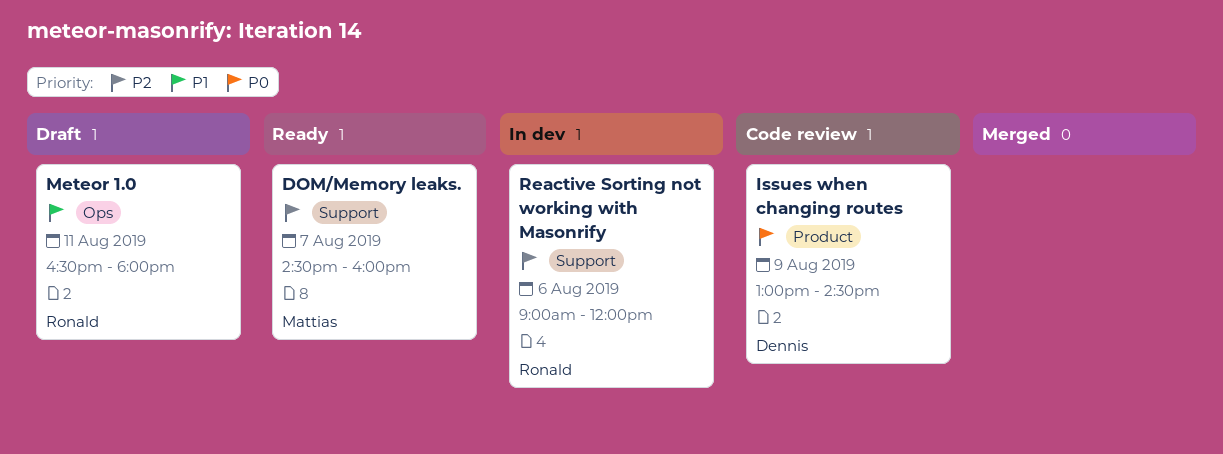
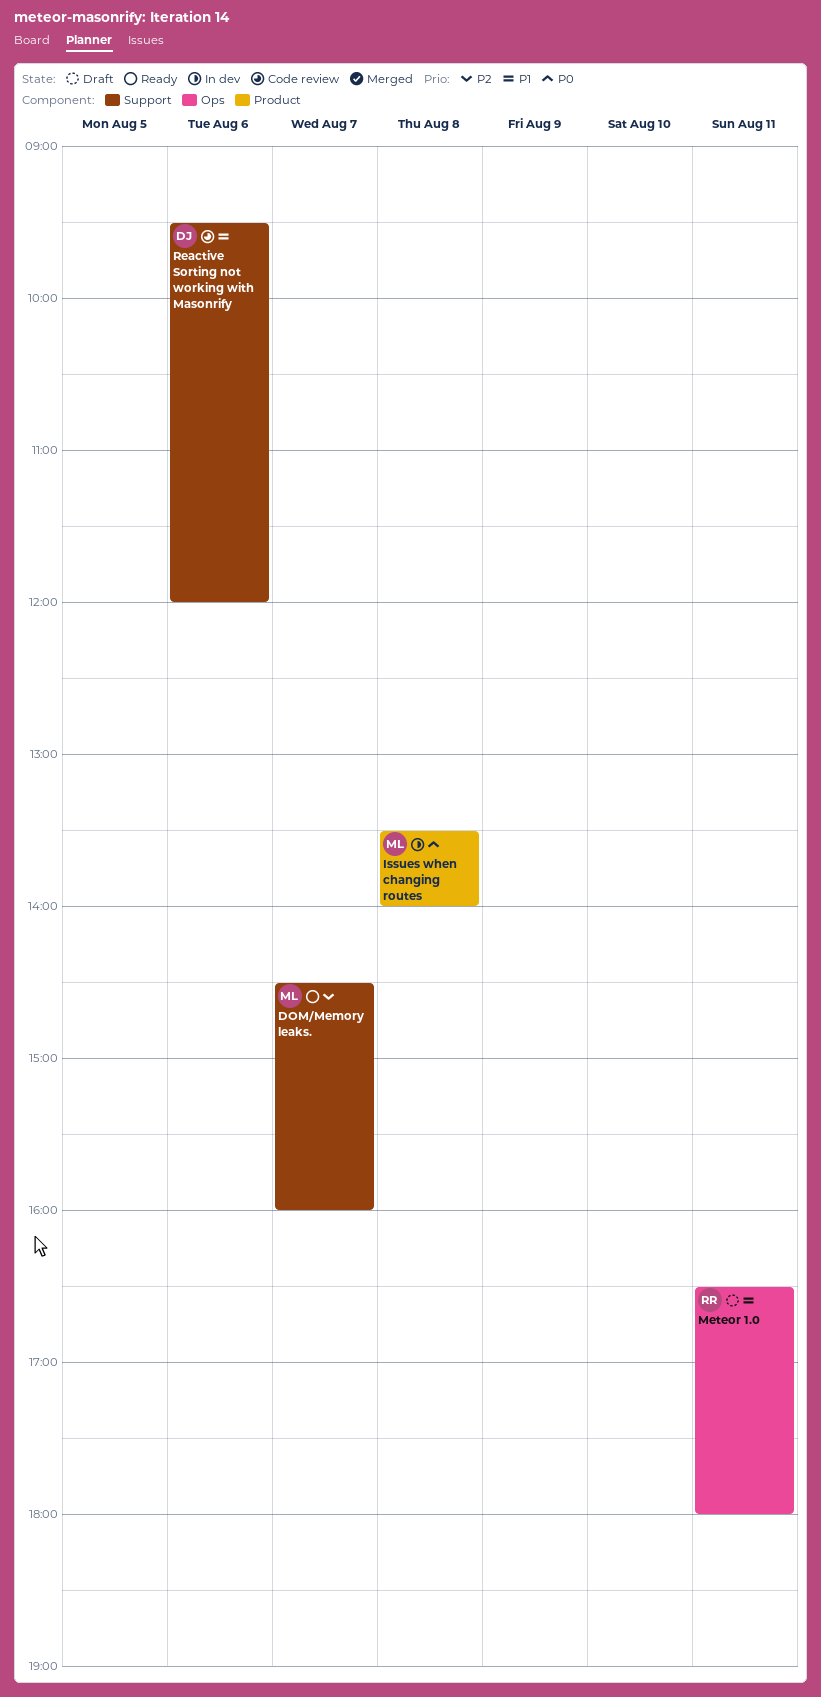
Issues when changing routes, status: Code review -> In dev
Issues when changing routes, owner: Dennis -> Mattias
Issues when changing routes, day: Aug 9 -> Aug 8
Issues when changing routes, begins: 13:00 -> 13:30
Issues when changing routes, ends: 14:30 -> 14:00
Reactive Sorting not working with Masonrify, status: In dev -> Code review
Reactive Sorting not working with Masonrify, owner: Ronald -> Dennis
Reactive Sorting not working with Masonrify, priority: P2 -> P1
Reactive Sorting not working with Masonrify, begins: 09:00 -> 09:30

